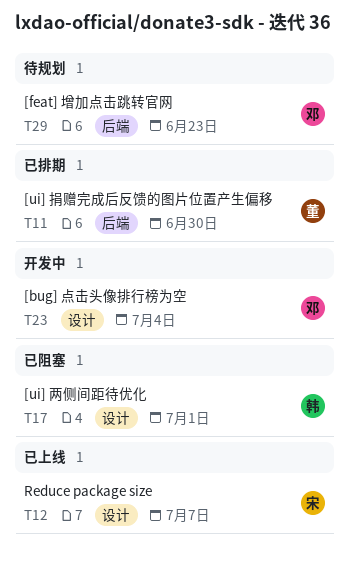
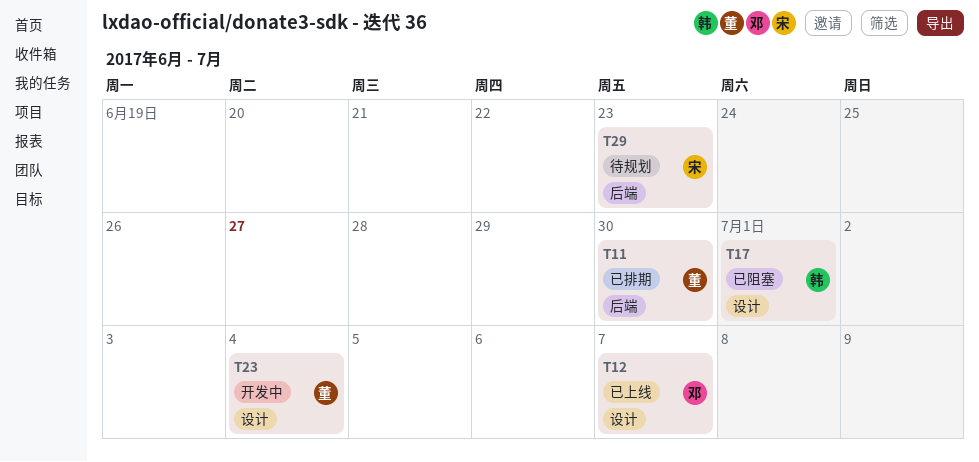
T12, owner: 宋 -> 邓
T23, owner: 邓 -> 董
T29, owner: 邓 -> 宋

